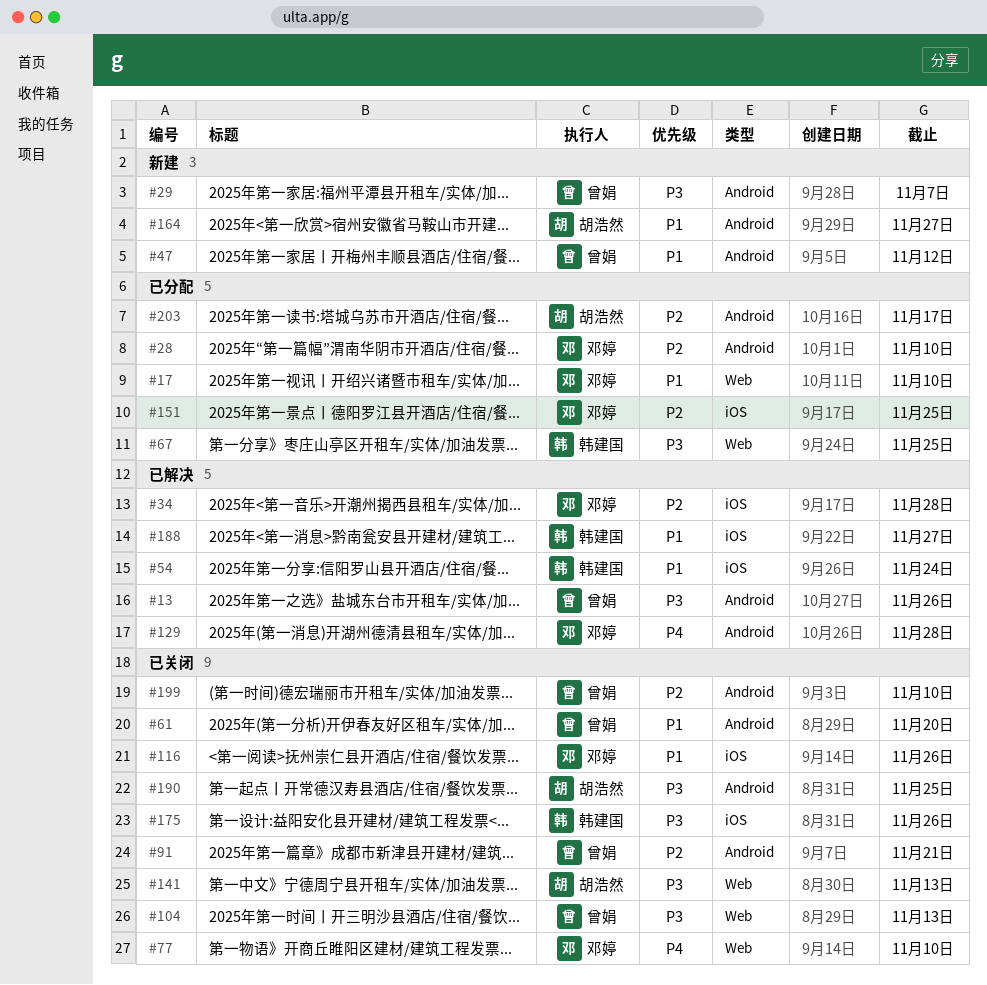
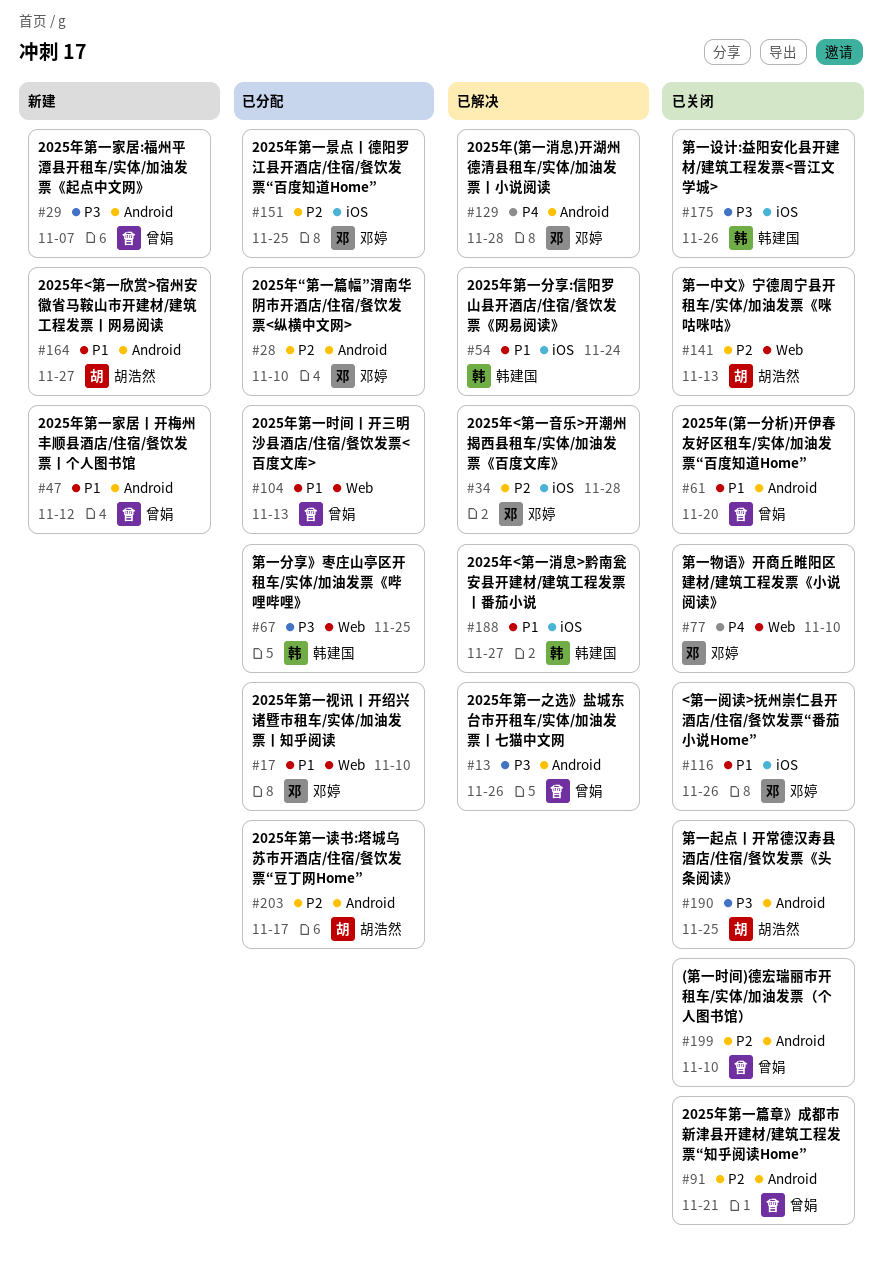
#104, status: 已关闭 -> 已分配
#104, priority: P3 -> P1
#141, priority: P3 -> P2

